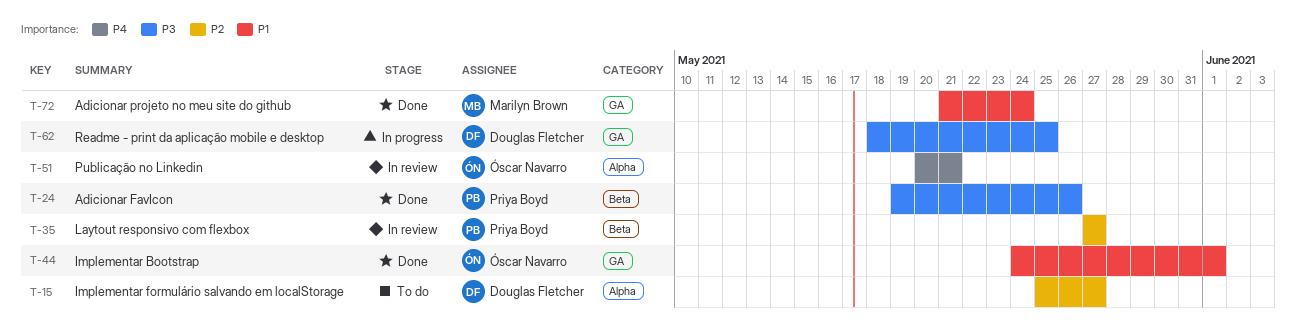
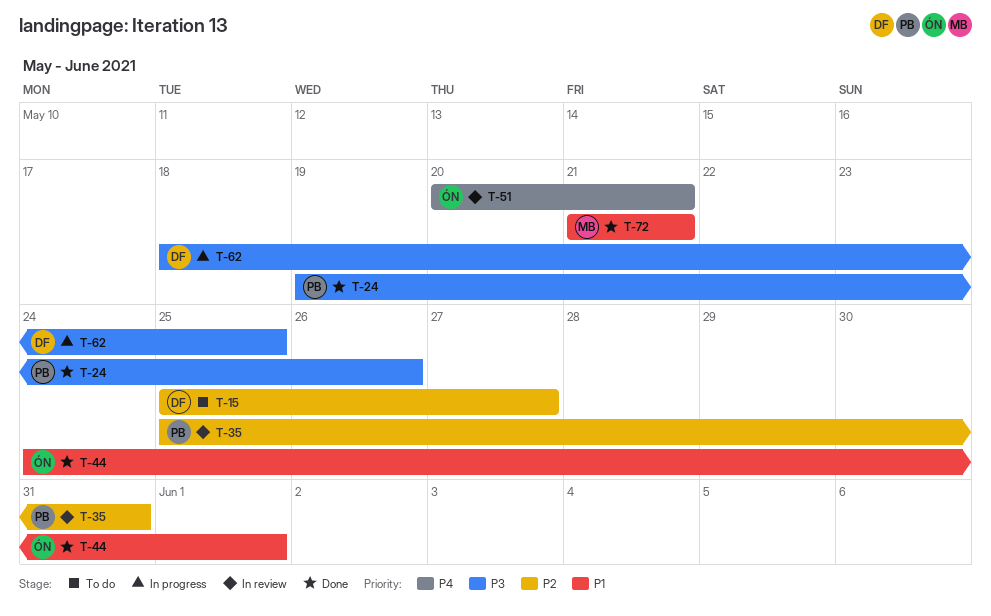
T-35, start: May 27 -> May 25
T-35, due: May 27 -> May 31
T-72, due: May 24 -> May 21

